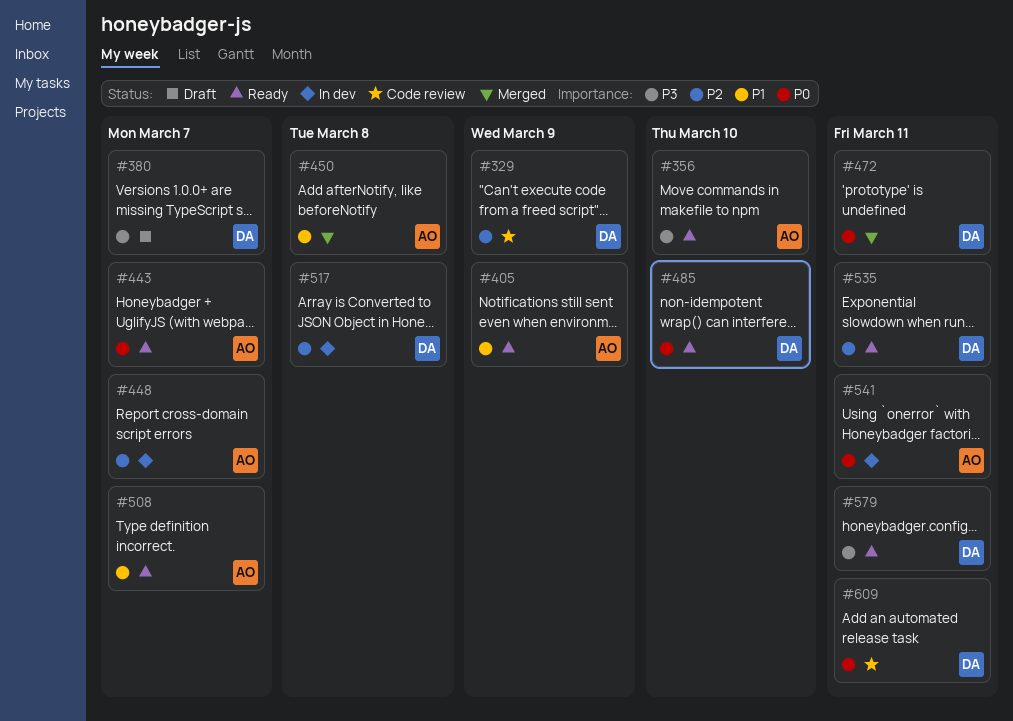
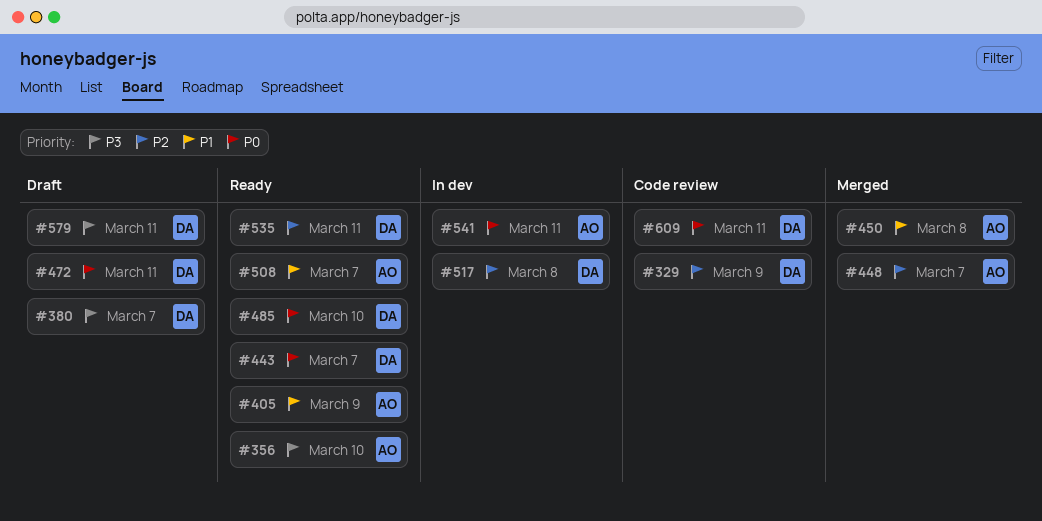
#443, owner: AO -> DA
#448, status: In dev -> Merged
#472, status: Merged -> Draft
#579, status: Ready -> Draft

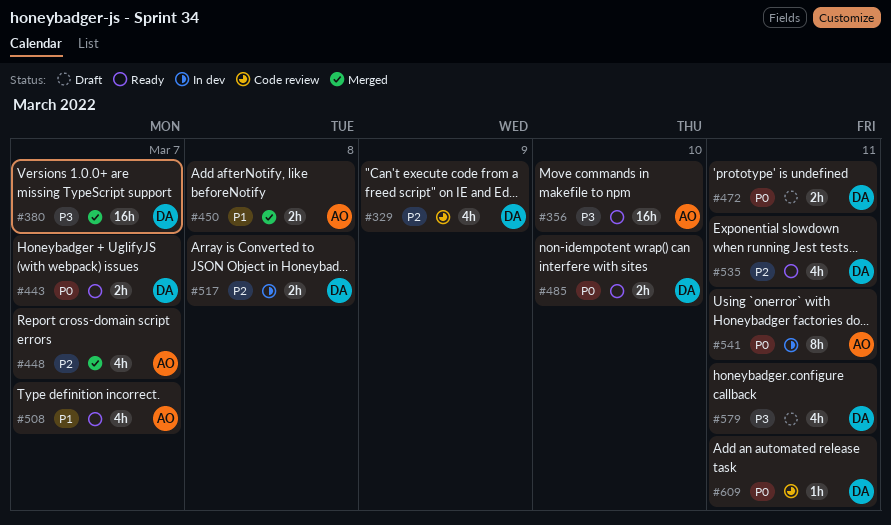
#380, status: Draft -> Merged
#405: present -> none

